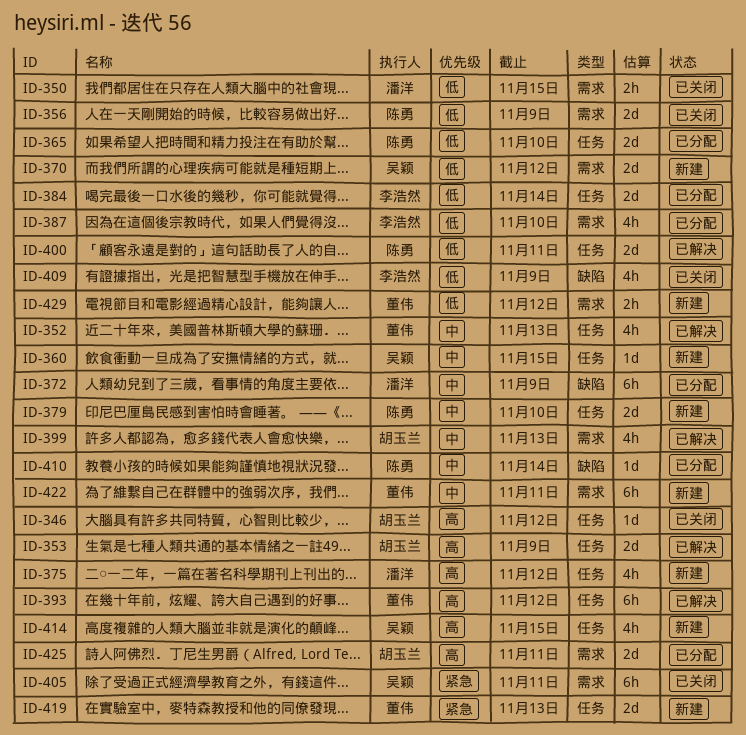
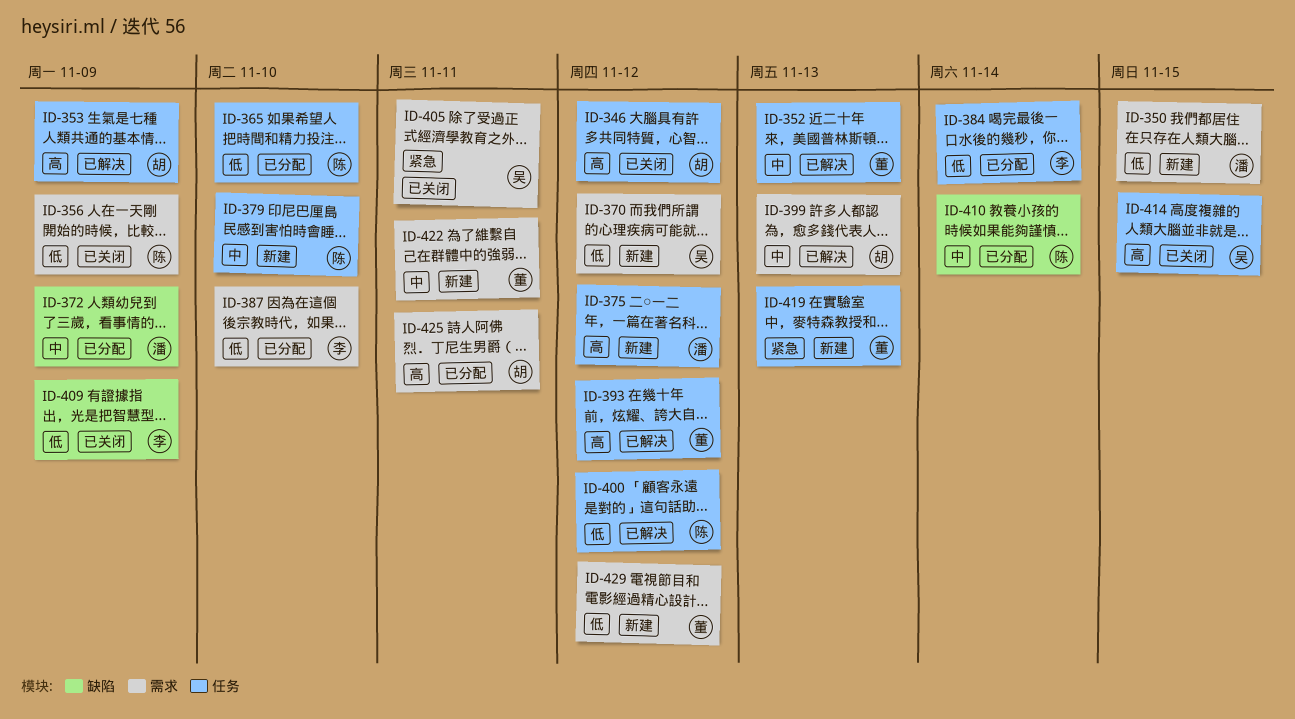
ID-350, status: 已关闭 -> 新建
ID-360: present -> none
ID-400, due: Nov 11 -> Nov 12
ID-414, status: 新建 -> 已关闭

